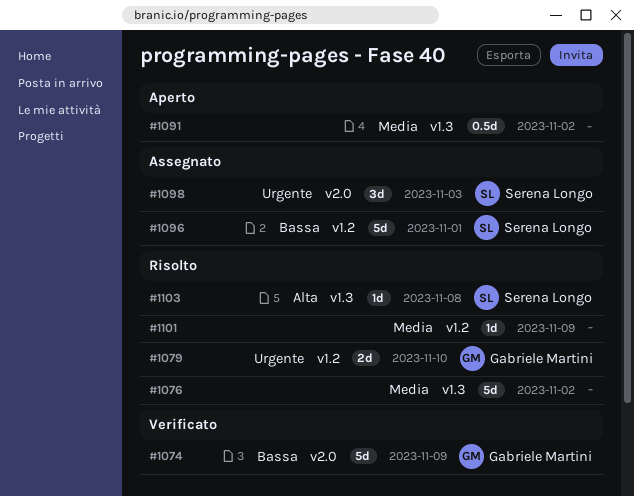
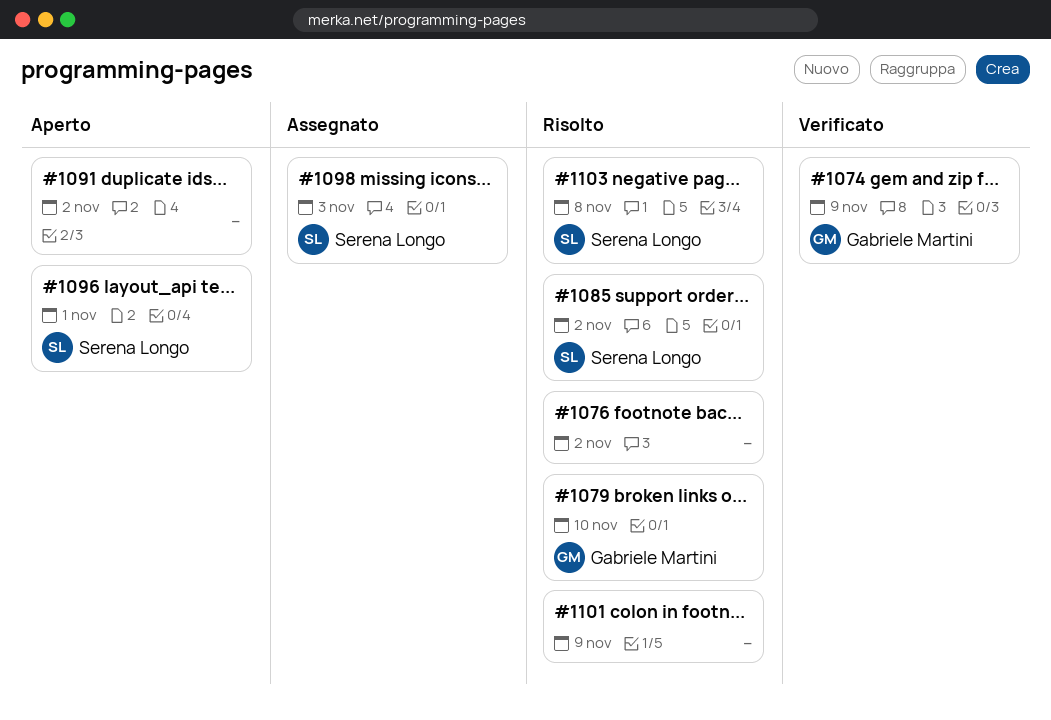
#1085: none -> present
#1096, status: Assegnato -> Aperto

